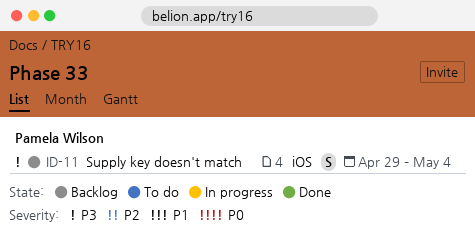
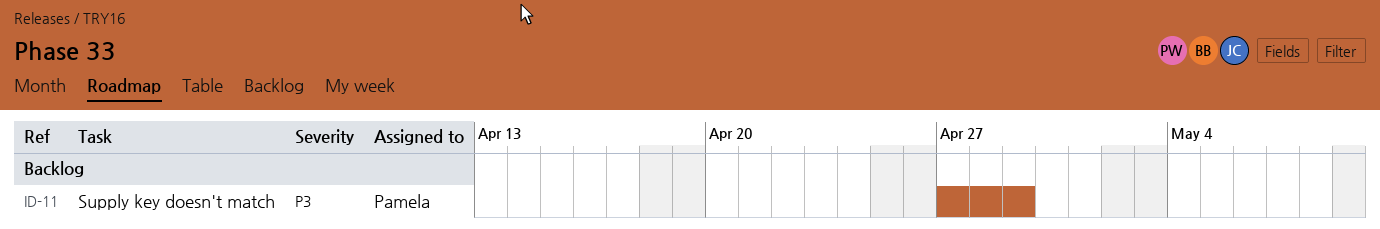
ID-11, start: Apr 29 -> Apr 27
ID-11, due: May 4 -> Apr 29

